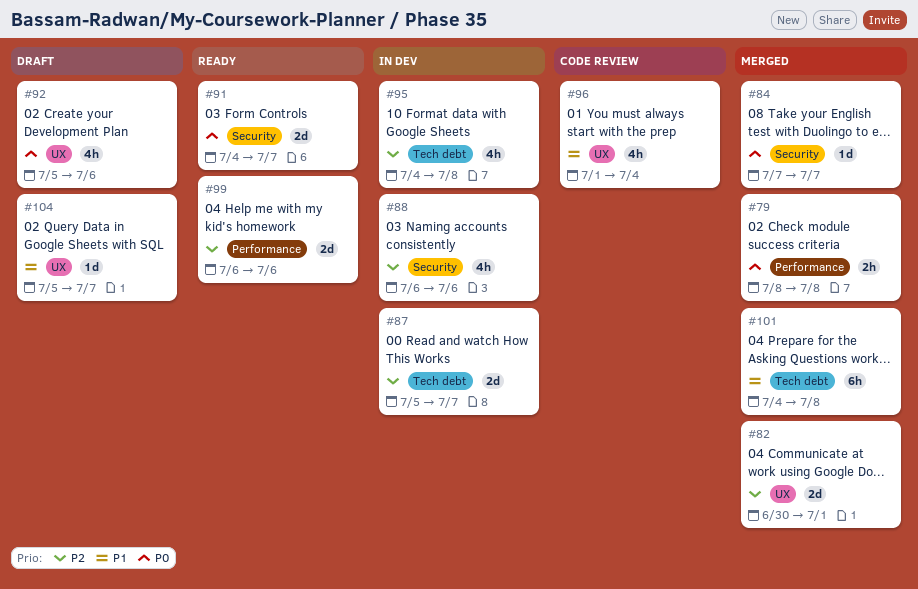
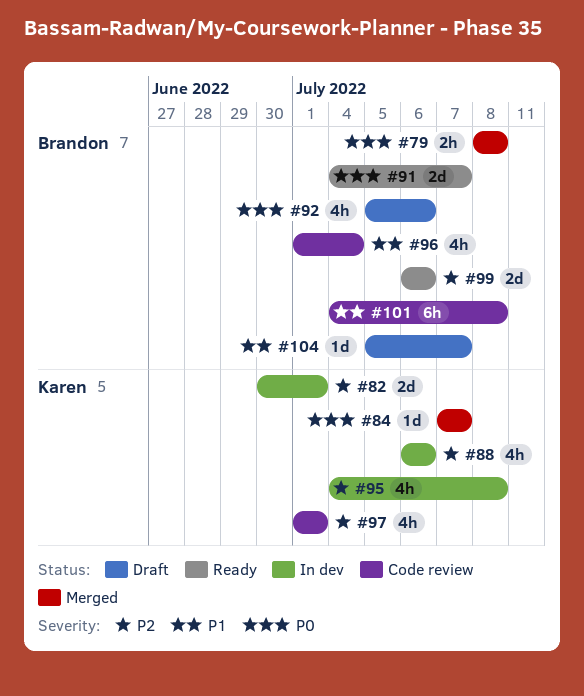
#82, status: Merged -> In dev
#87: present -> none
#97: none -> present
#101, status: Merged -> Code review

